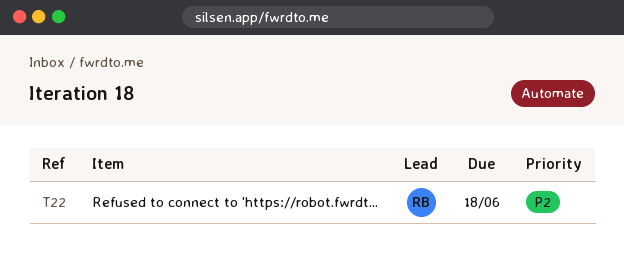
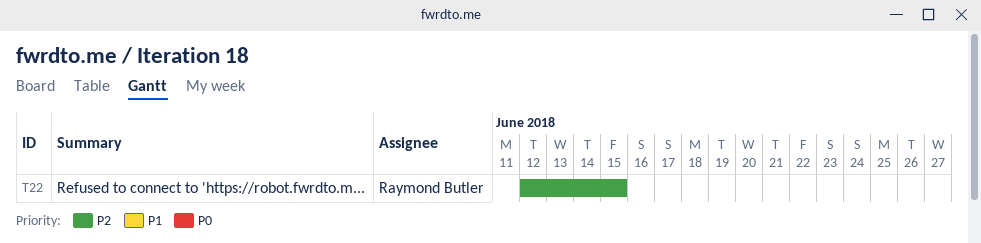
T22, due: Jun 18 -> Jun 15

